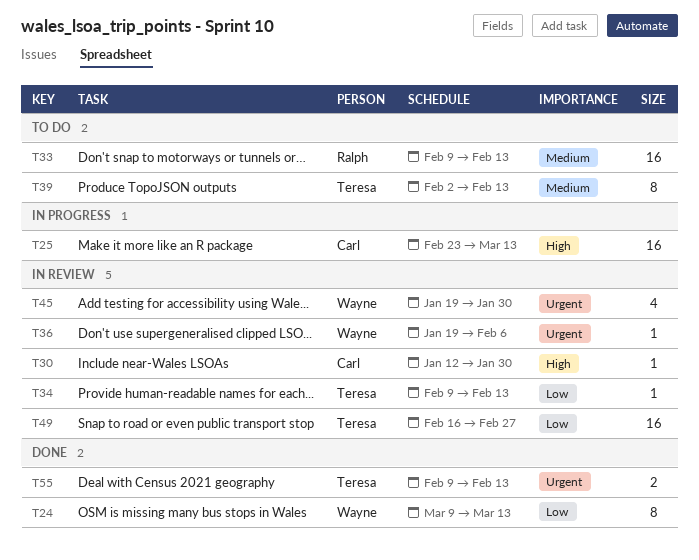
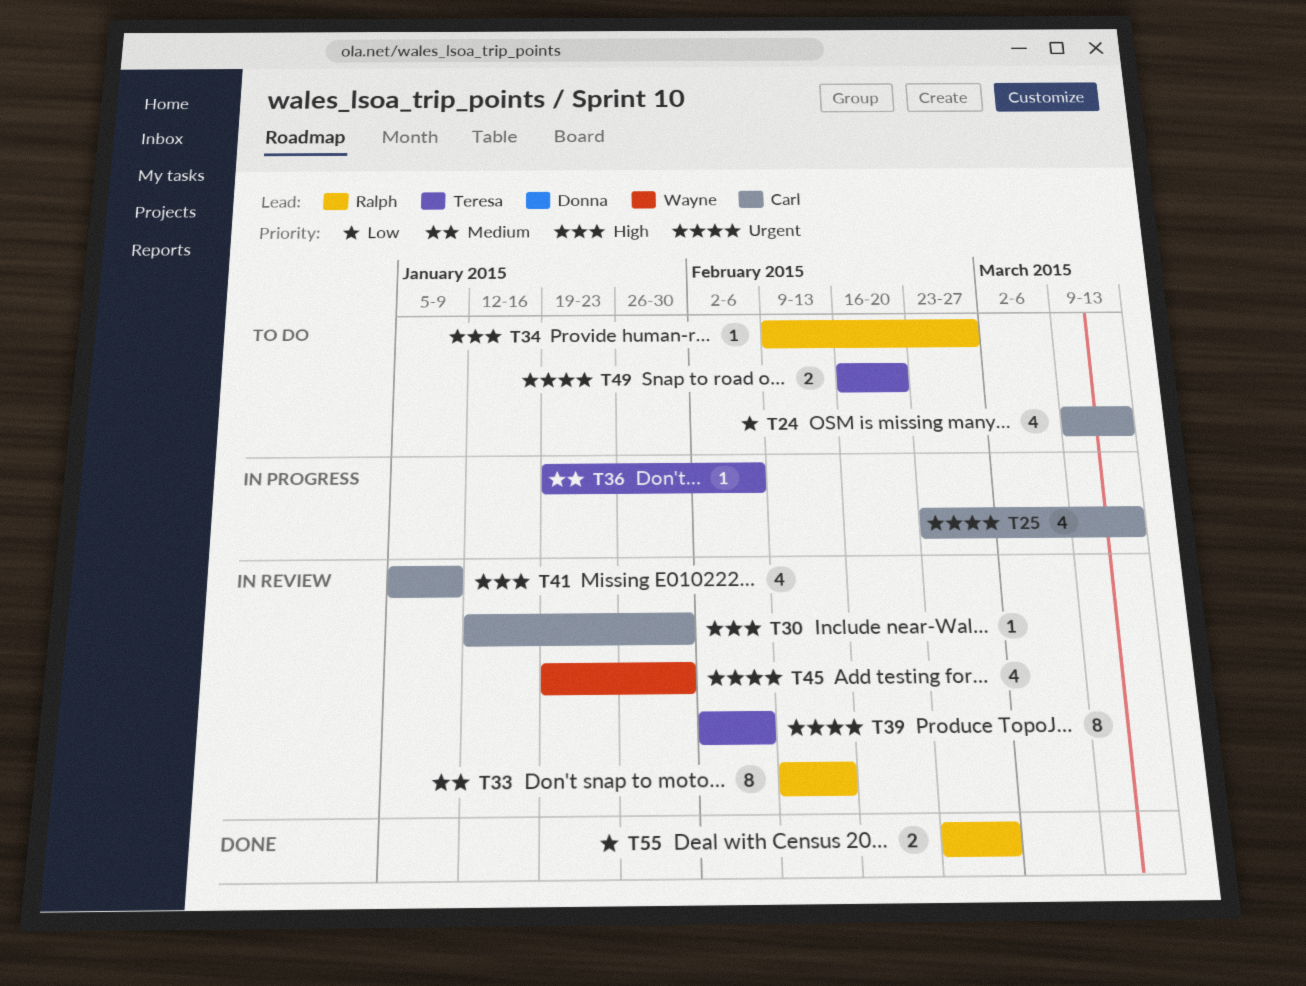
T24, status: Done -> To do
T24, owner: Wayne -> Carl
T24, estimate: 8 -> 4
T25, priority: High -> Urgent
T25, estimate: 16 -> 4
T33, status: To do -> In review
T33, estimate: 16 -> 8
T34, status: In review -> To do
T34, owner: Teresa -> Ralph
T34, priority: Low -> High
T34, due: Feb 13 -> Feb 27
T36, status: In review -> In progress
T36, owner: Wayne -> Teresa
T36, priority: Urgent -> Medium
T39, status: To do -> In review
T39, priority: Medium -> Urgent
T39, due: Feb 13 -> Feb 6
T41: none -> present
T49, status: In review -> To do
T49, priority: Low -> Urgent
T49, estimate: 16 -> 2
T49, due: Feb 27 -> Feb 20
T55, owner: Teresa -> Ralph
T55, priority: Urgent -> Low
T55, start: Feb 9 -> Feb 23
T55, due: Feb 13 -> Feb 27

